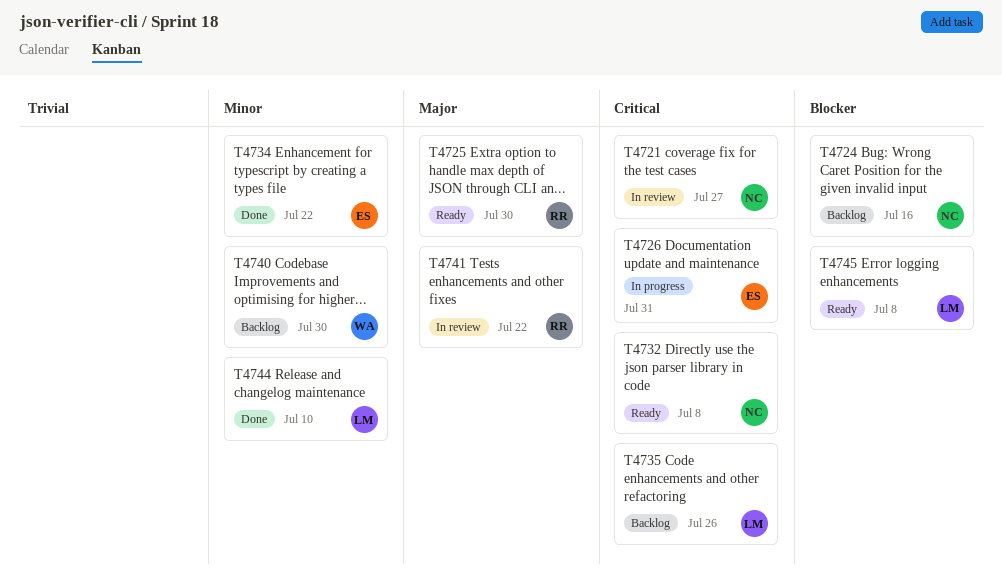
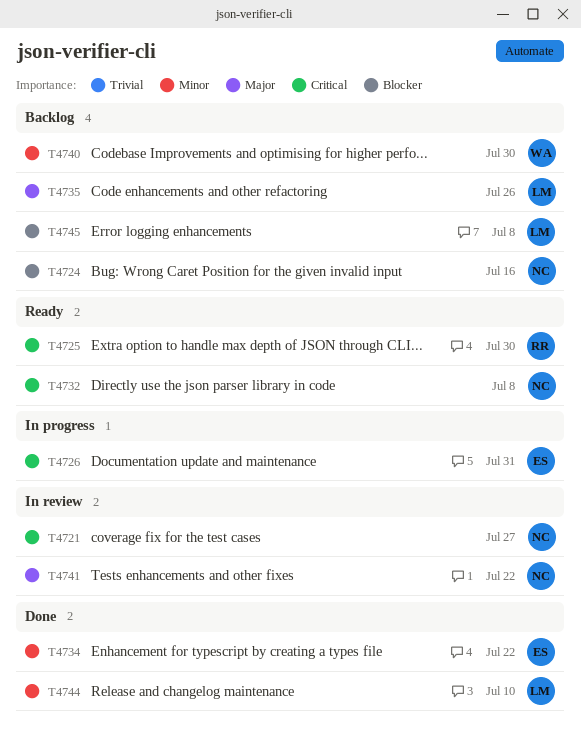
T4725, priority: Major -> Critical
T4735, priority: Critical -> Major
T4741, owner: RR -> NC
T4745, status: Ready -> Backlog

